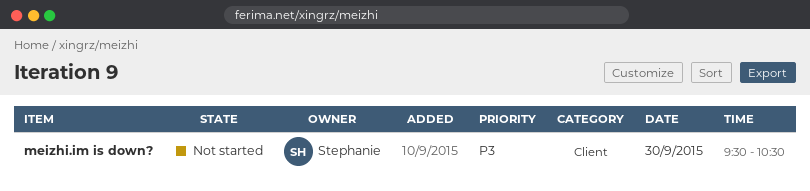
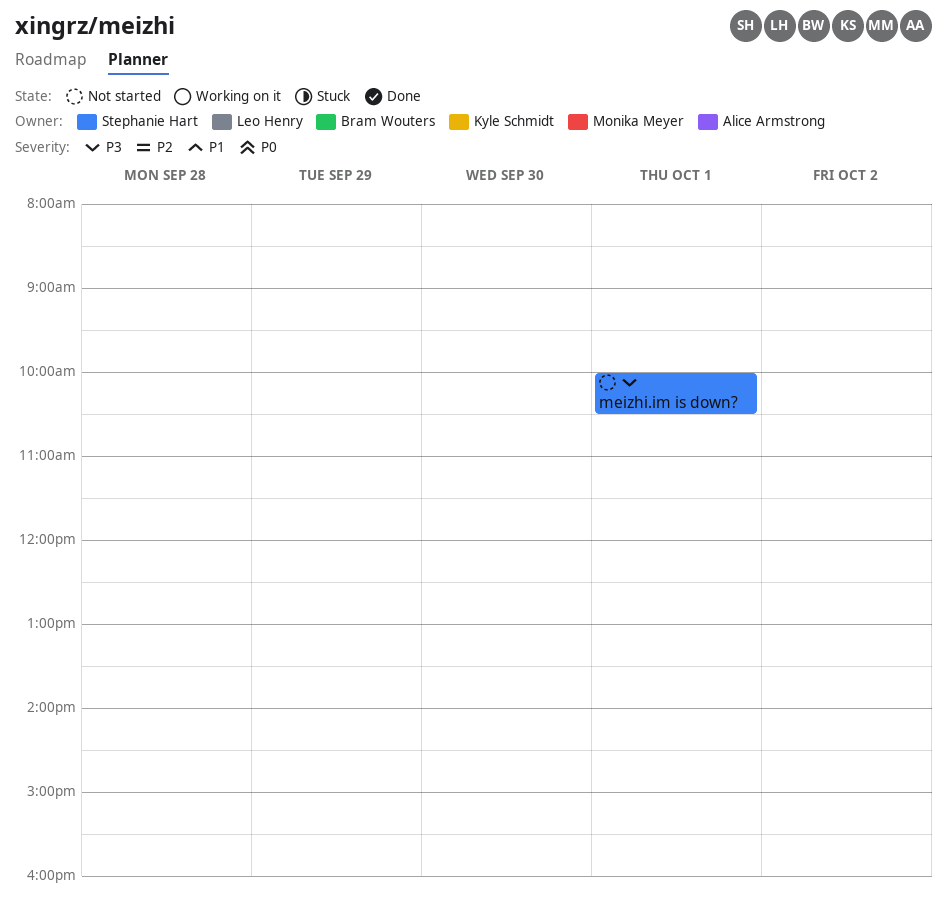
meizhi.im is down?, day: Sep 30 -> Oct 1
meizhi.im is down?, begins: 09:30 -> 10:00

